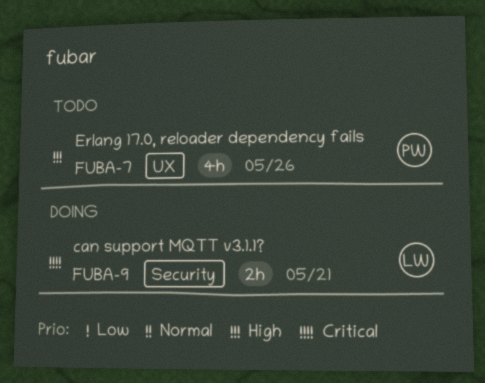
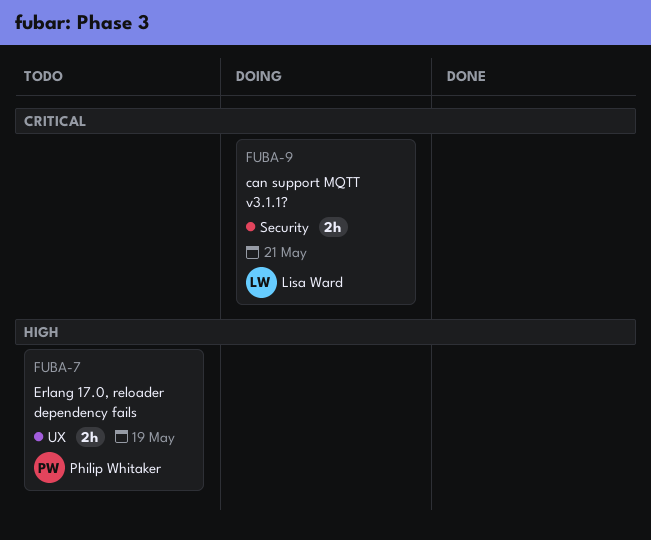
FUBA-7, estimate: 4h -> 2h
FUBA-7, due: May 26 -> May 19

